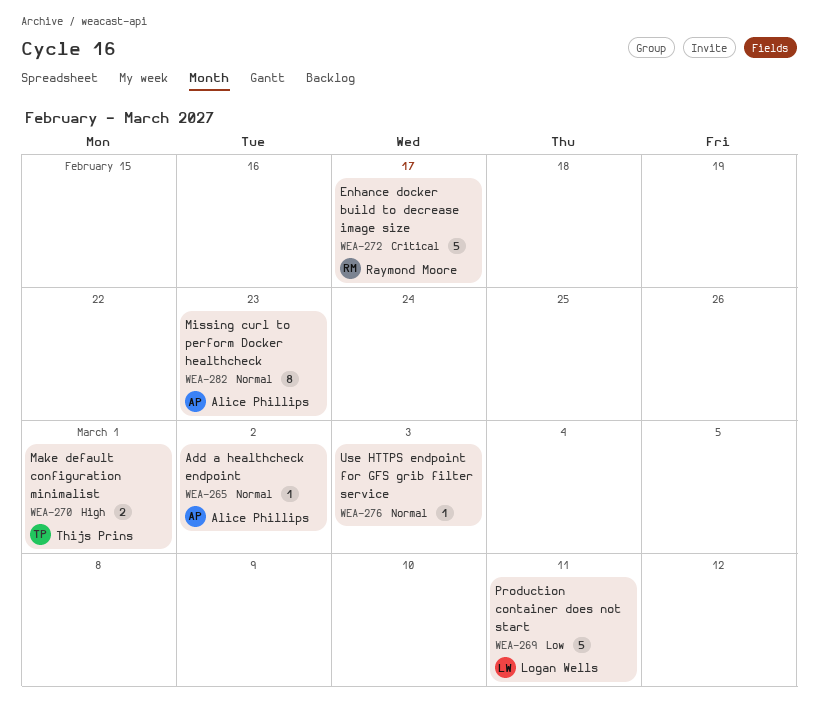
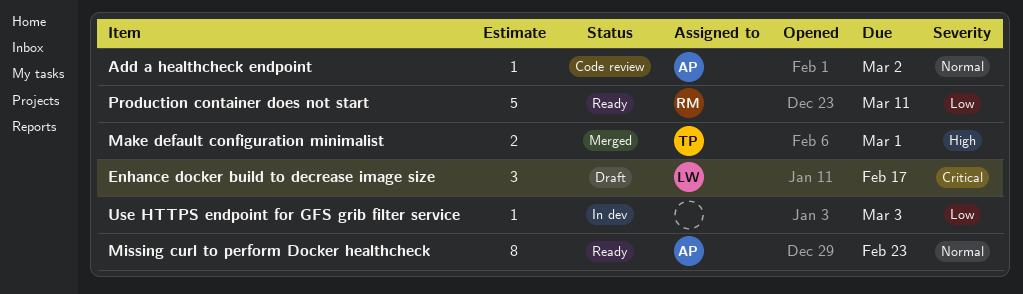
Enhance docker build to decrease image size, owner: Raymond Moore -> Logan Wells
Enhance docker build to decrease image size, estimate: 5 -> 3
Production container does not start, owner: Logan Wells -> Raymond Moore
Use HTTPS endpoint for GFS grib filter service, priority: Normal -> Low

